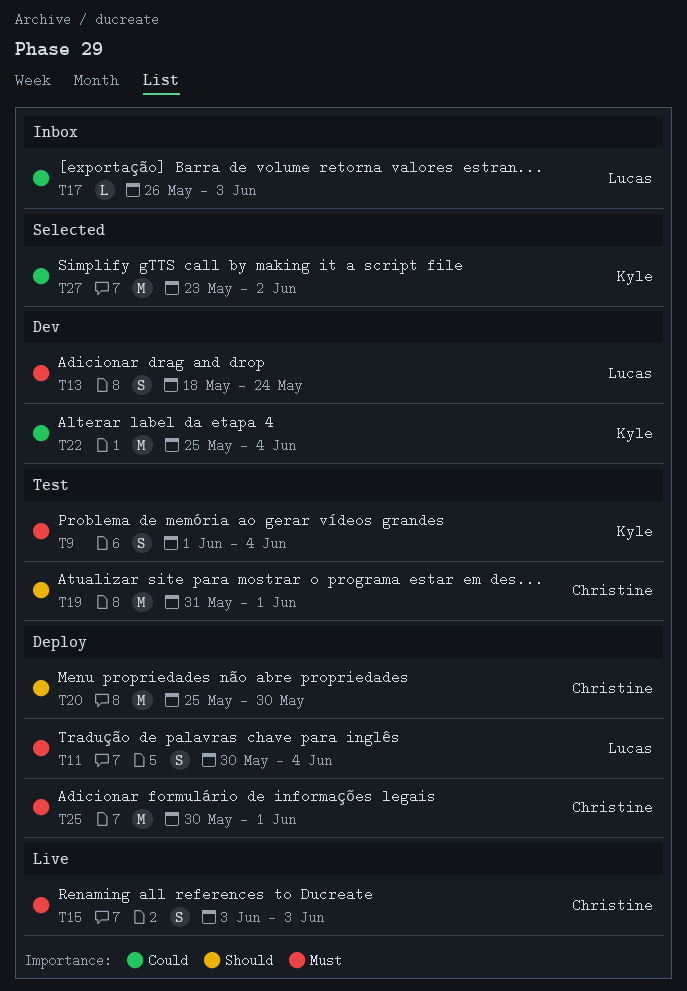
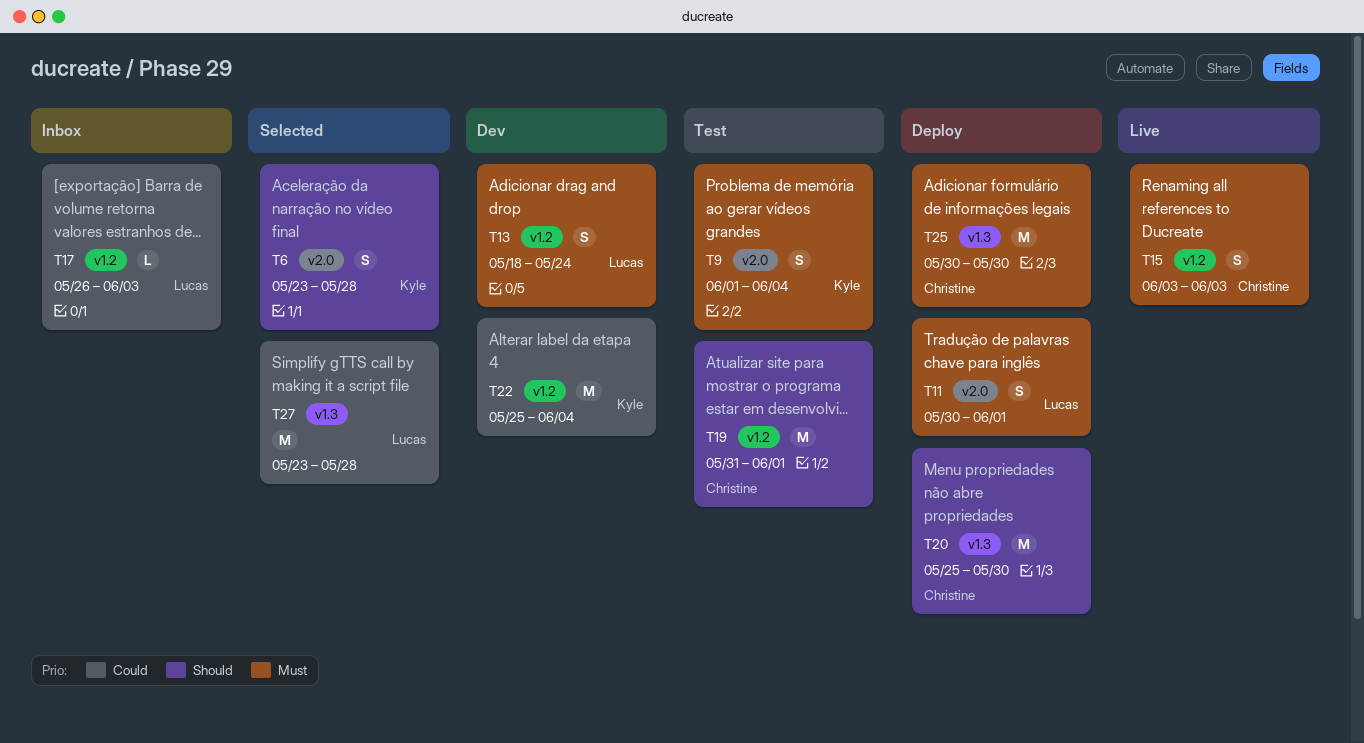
T6: none -> present
T11, due: Jun 4 -> Jun 1
T25, due: Jun 1 -> May 30
T27, owner: Kyle -> Lucas
T27, due: Jun 2 -> May 28

